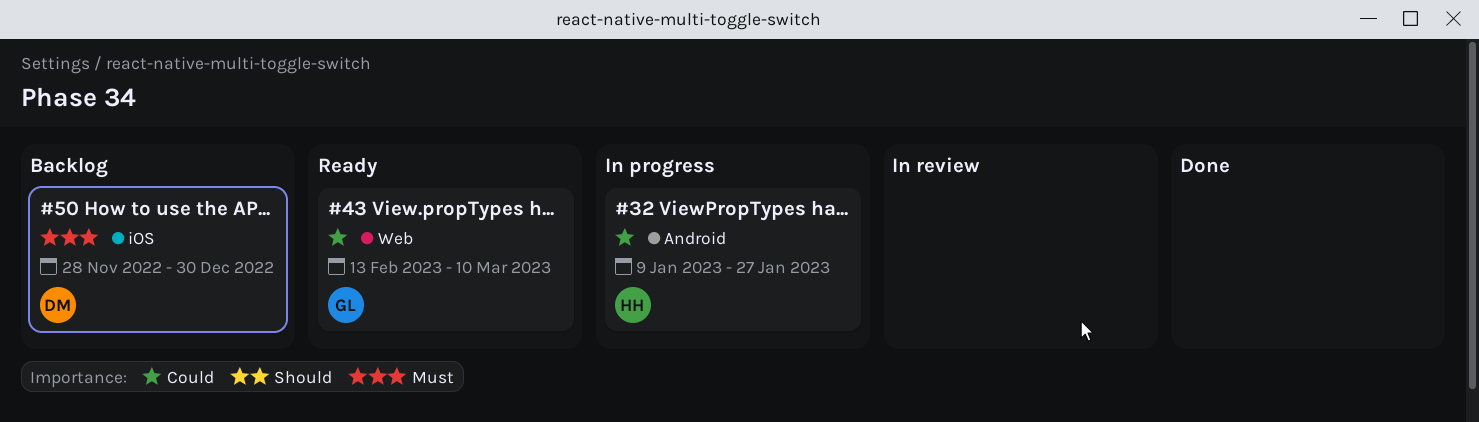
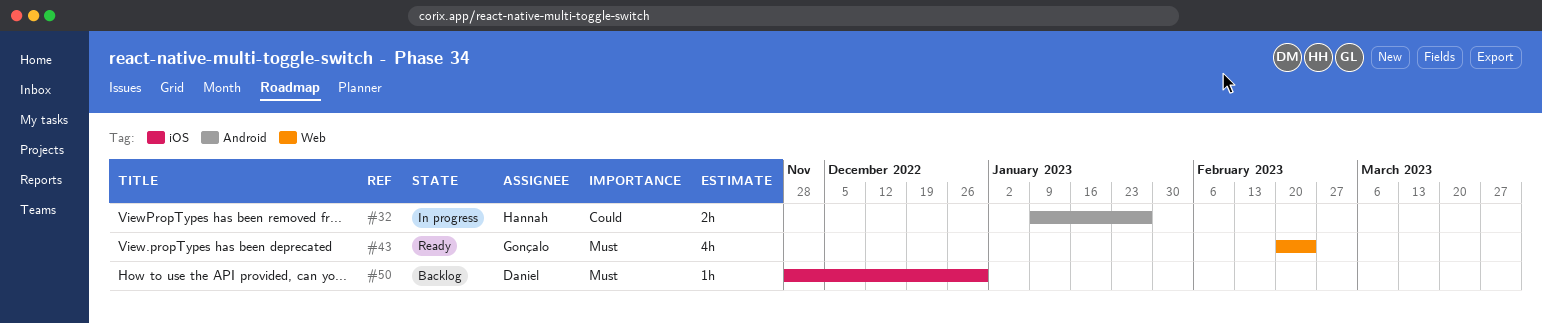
#43, priority: Could -> Must
#43, start: Feb 13 -> Feb 20
#43, due: Mar 10 -> Feb 24

